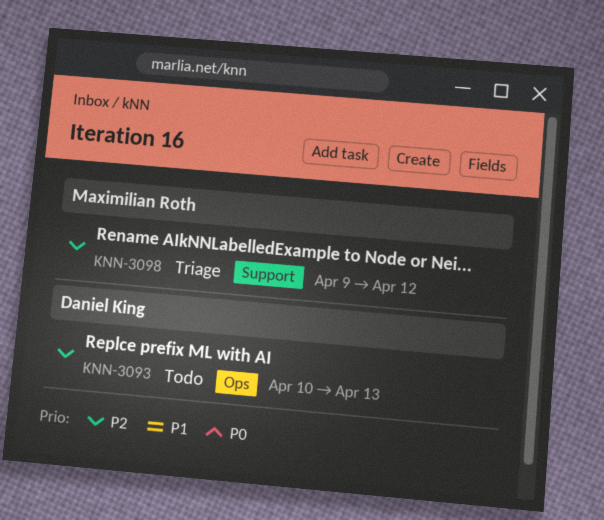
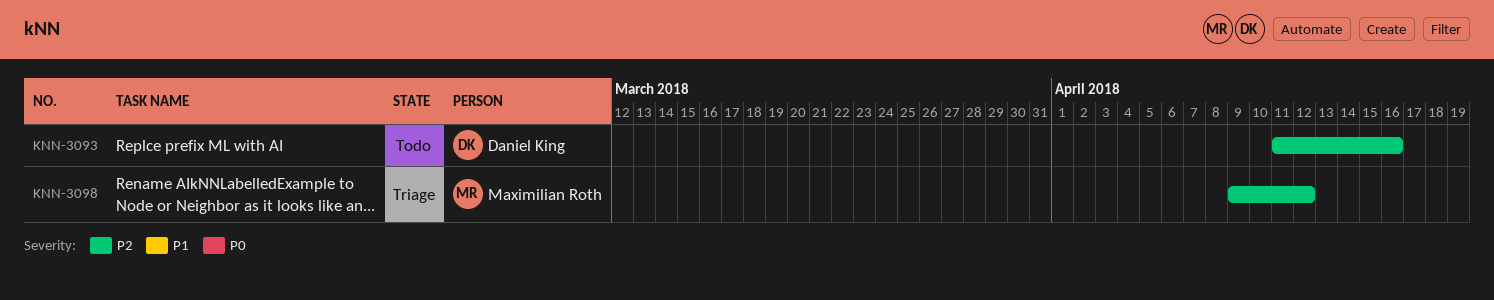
KNN-3093, start: Apr 10 -> Apr 11
KNN-3093, due: Apr 13 -> Apr 16

